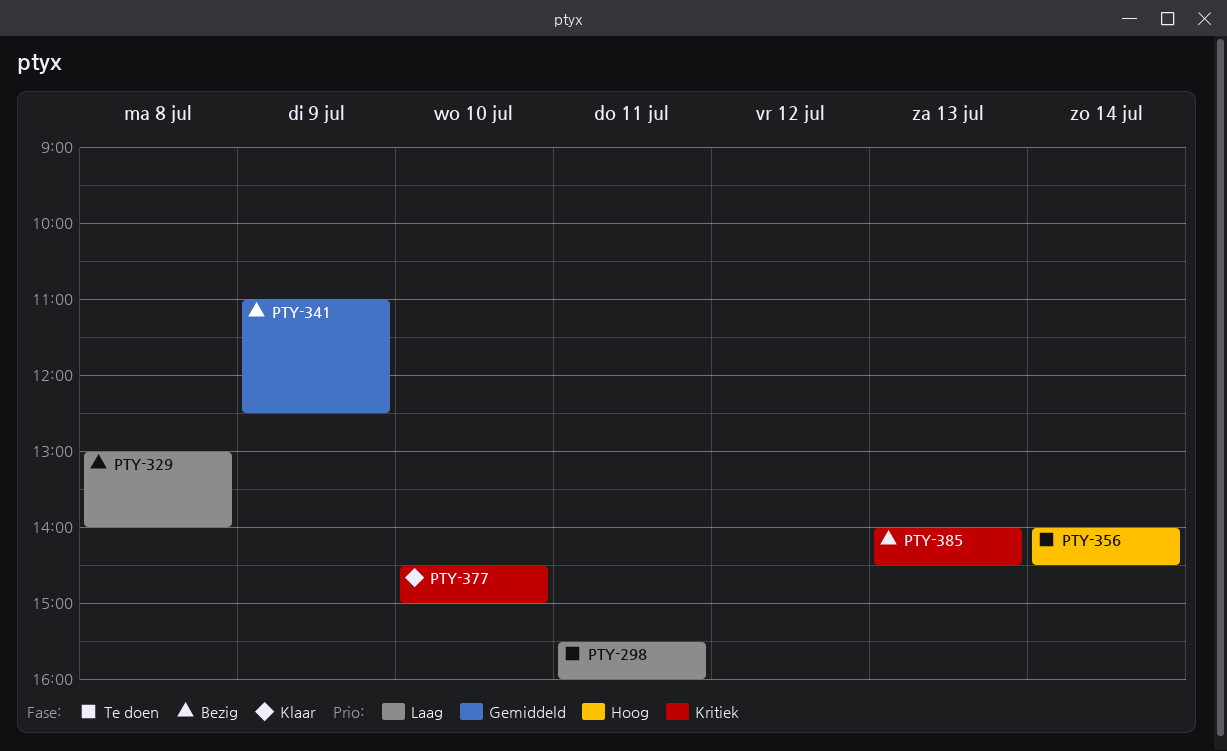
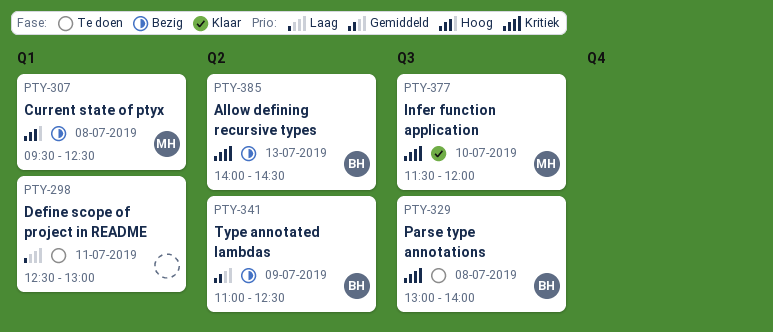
PTY-298, begins: 15:30 -> 12:30
PTY-298, ends: 16:00 -> 13:00
PTY-307: none -> present
PTY-329, status: Bezig -> Te doen
PTY-329, priority: Laag -> Kritiek
PTY-356: present -> none
PTY-377, begins: 14:30 -> 11:30
PTY-377, ends: 15:00 -> 12:00

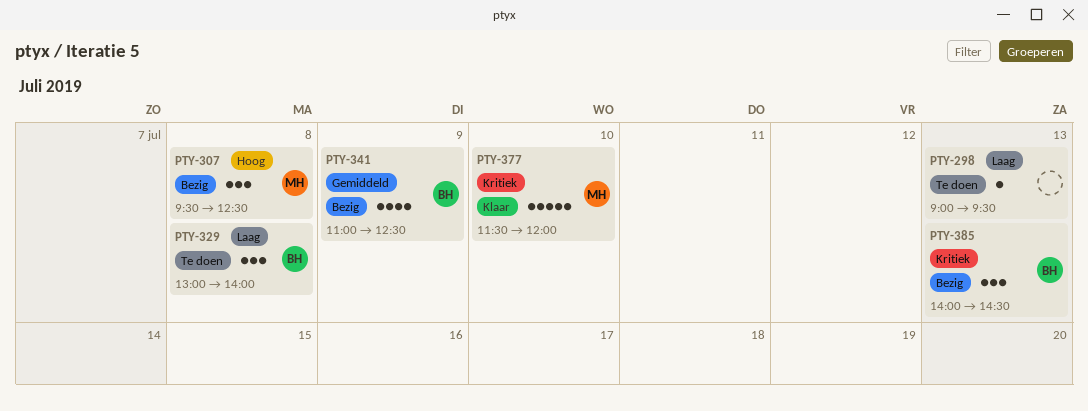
PTY-298, day: Jul 11 -> Jul 13
PTY-298, begins: 12:30 -> 09:00
PTY-298, ends: 13:00 -> 09:30
PTY-329, priority: Kritiek -> Laag

